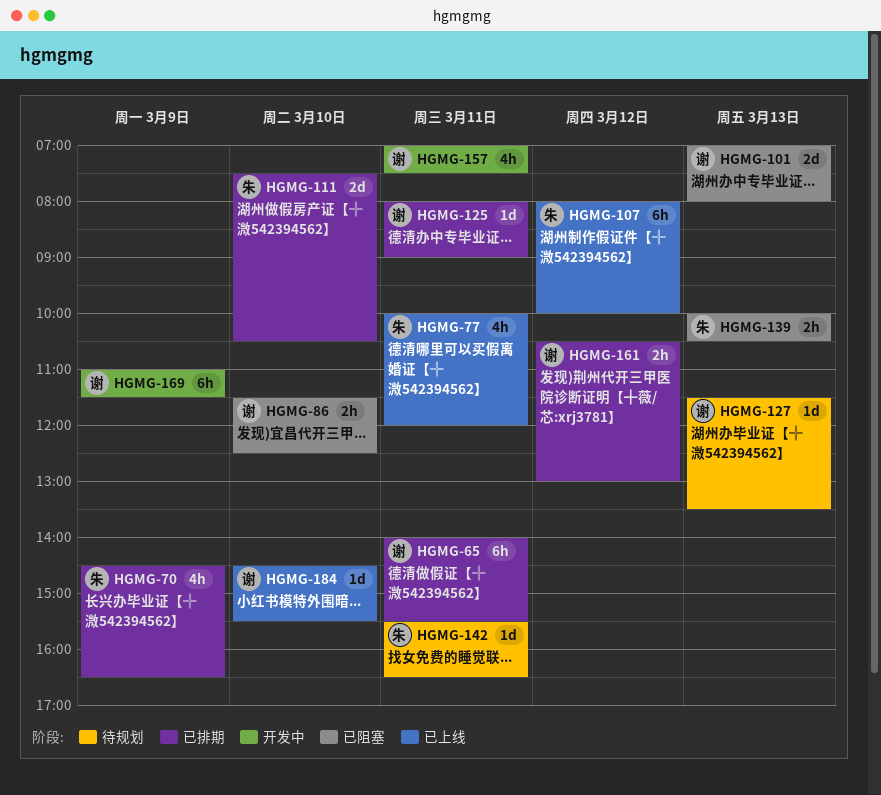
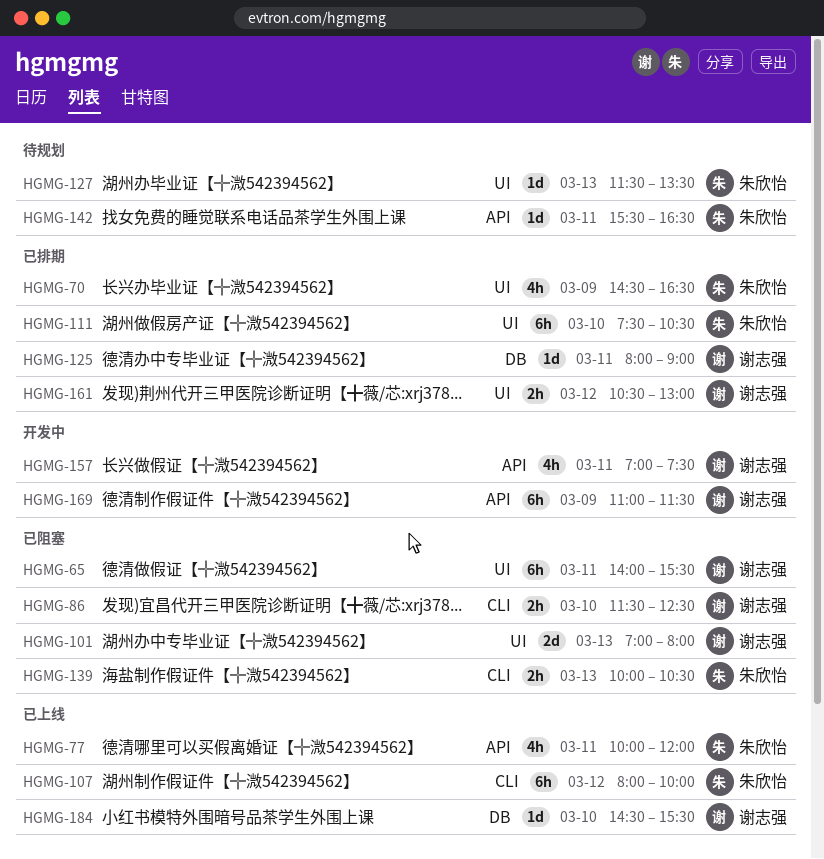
HGMG-65, status: 已排期 -> 已阻塞
HGMG-111, estimate: 2d -> 6h
HGMG-127, owner: 谢志强 -> 朱欣怡

